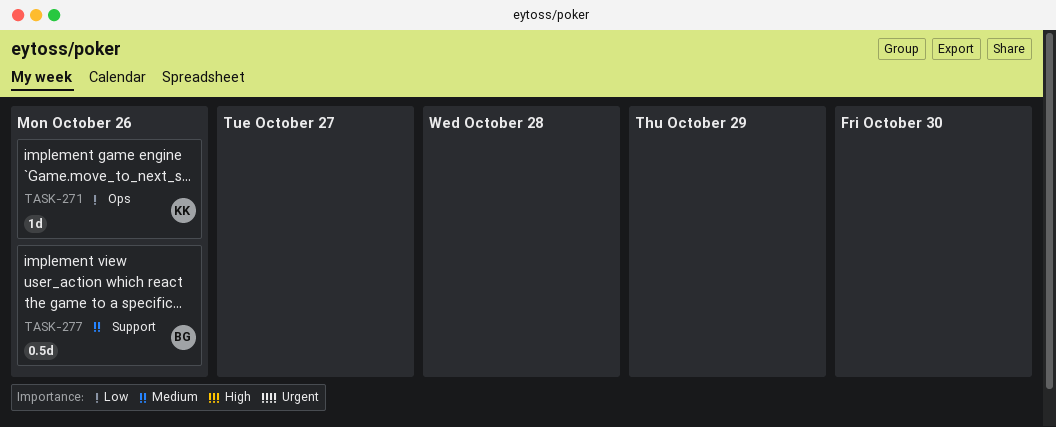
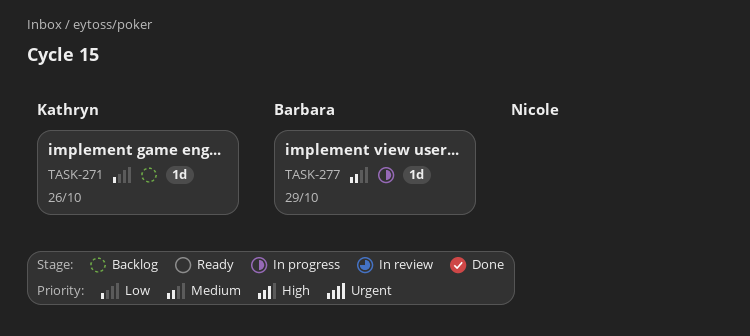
TASK-277, estimate: 0.5d -> 1d
TASK-277, due: Oct 26 -> Oct 29

